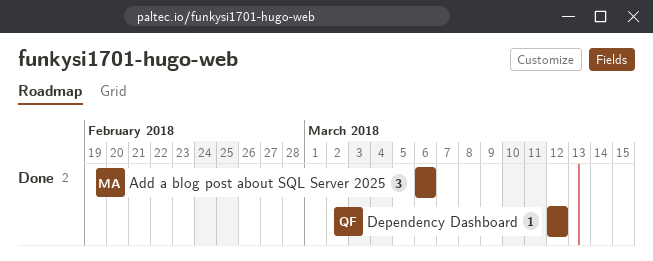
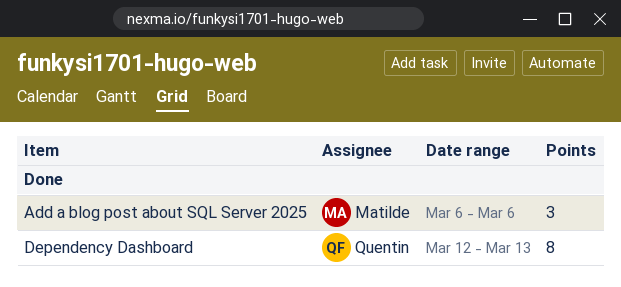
Dependency Dashboard, estimate: 1 -> 8
Dependency Dashboard, due: Mar 12 -> Mar 13

